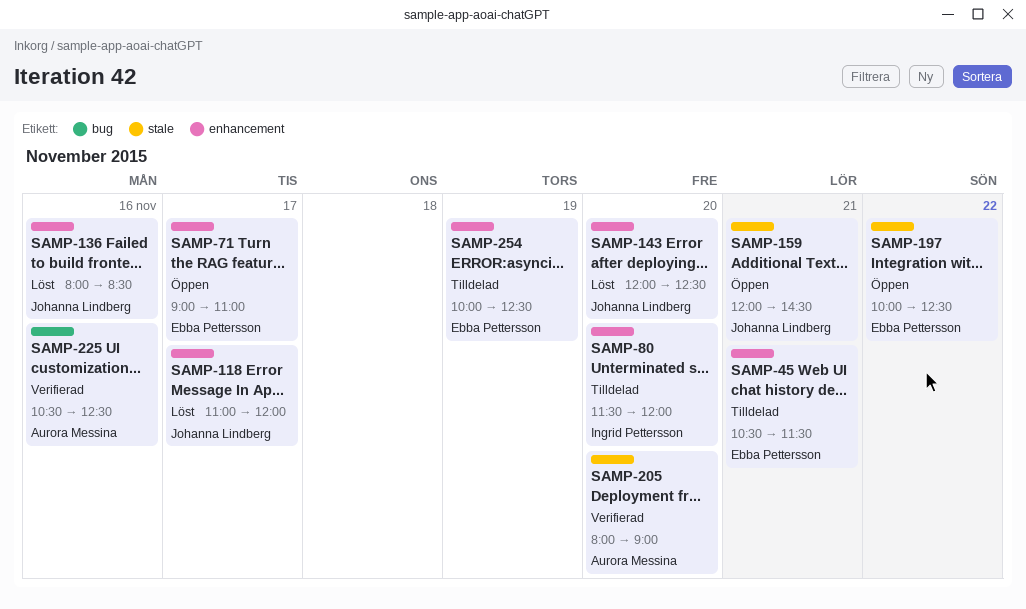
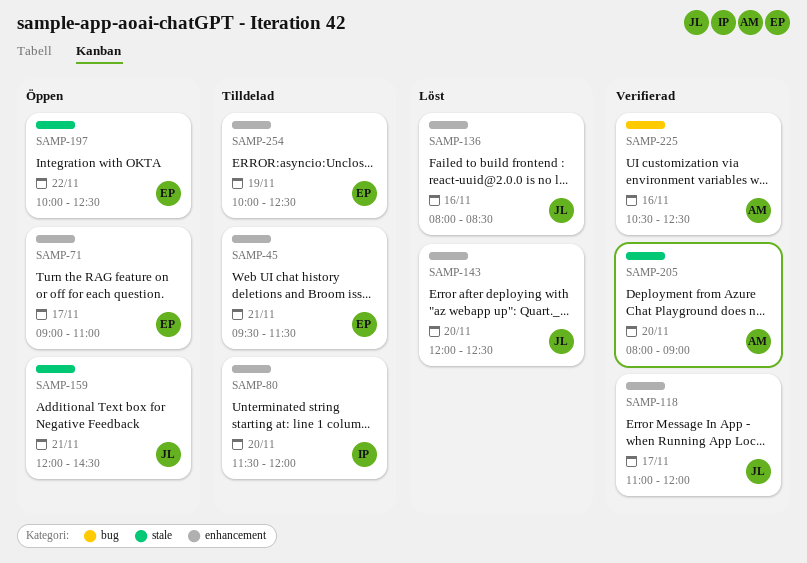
SAMP-45, begins: 10:30 -> 09:30
SAMP-118, status: Löst -> Verifierad

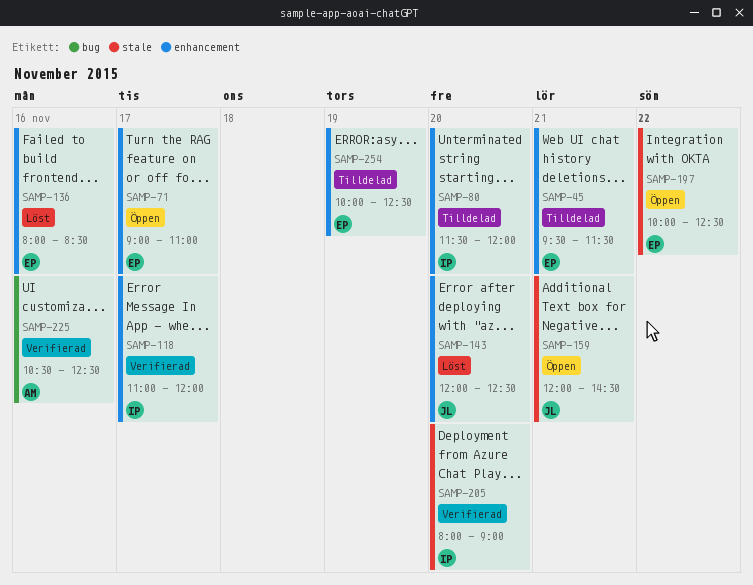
SAMP-118, owner: JL -> IP
SAMP-136, owner: JL -> EP
SAMP-205, owner: AM -> IP

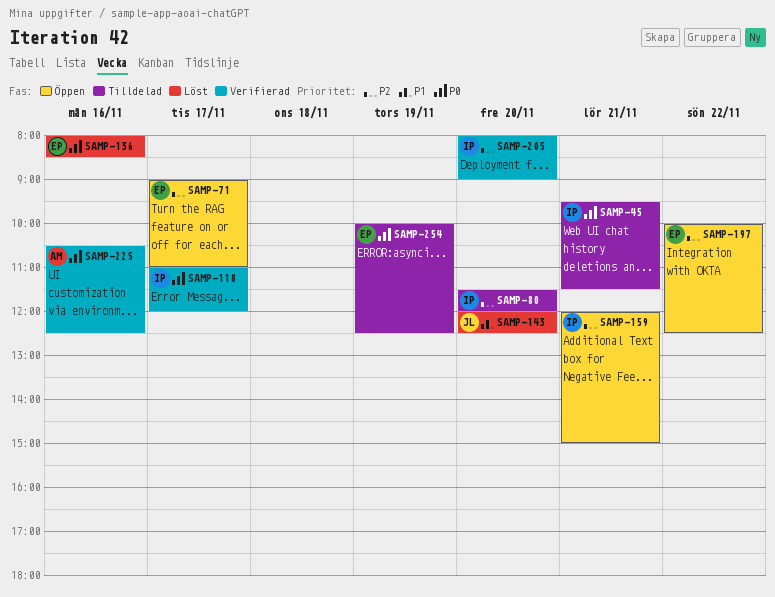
SAMP-45, owner: EP -> IP
SAMP-159, owner: JL -> IP
SAMP-159, ends: 14:30 -> 15:00

